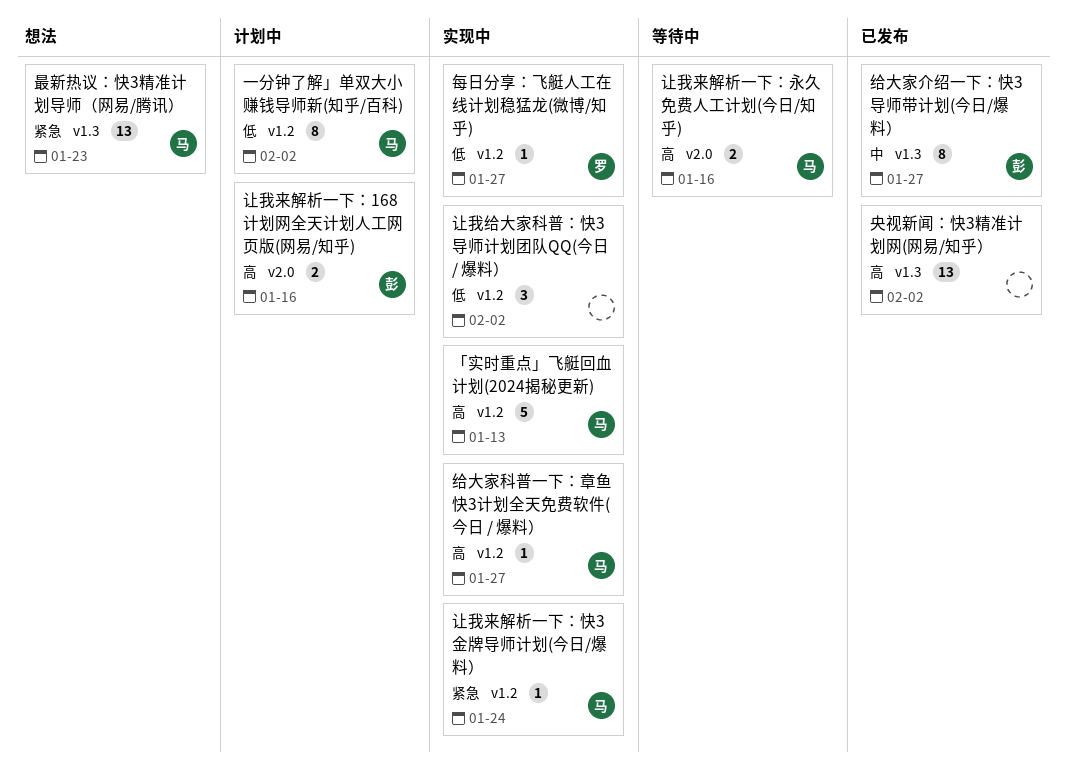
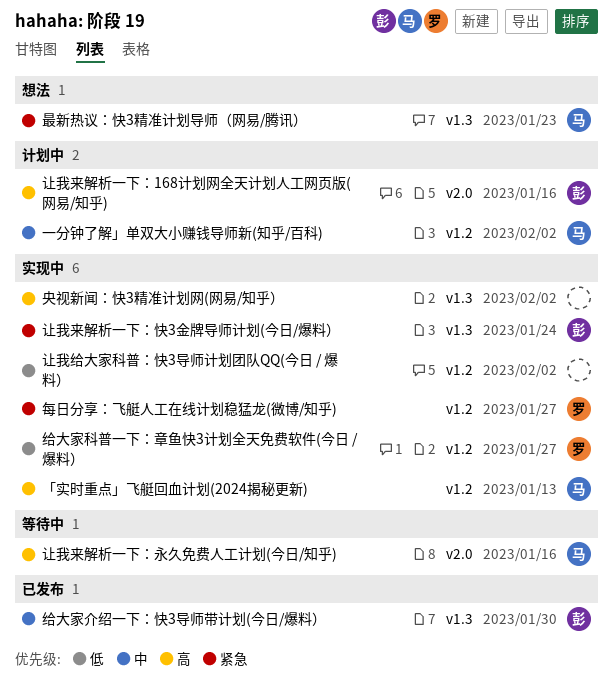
一分钟了解」单双大小赚钱导师新(知乎/百科), priority: 低 -> 中
央视新闻：快3精准计划网(网易/知乎）, status: 已发布 -> 实现中
每日分享：飞艇人工在线计划稳猛龙(微博/知乎), priority: 低 -> 紧急
给大家介绍一下：快3导师带计划(今日/爆料）, due: Jan 27 -> Jan 30
给大家科普一下：章鱼快3计划全天免费软件(今日 / 爆料）, owner: 马 -> 罗
给大家科普一下：章鱼快3计划全天免费软件(今日 / 爆料）, priority: 高 -> 低
让我来解析一下：快3金牌导师计划(今日/爆料）, owner: 马 -> 彭
让我来解析一下：快3金牌导师计划(今日/爆料）, label: v1.2 -> v1.3

